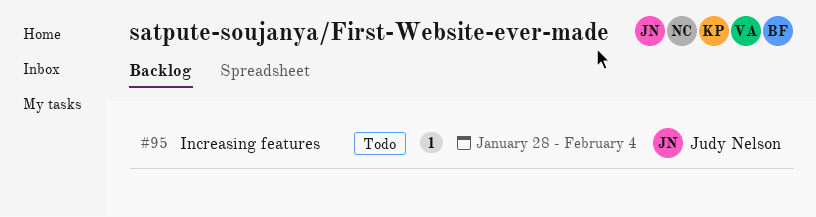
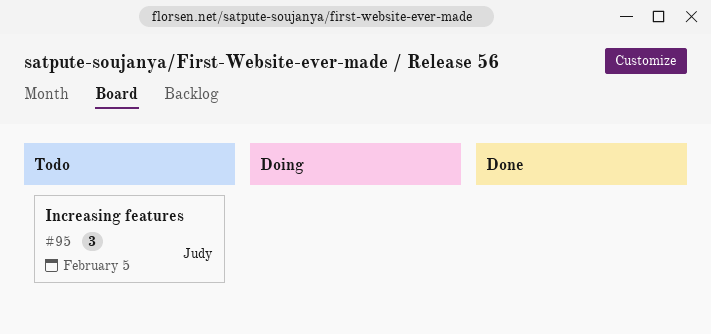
#95, estimate: 1 -> 3
#95, due: Feb 4 -> Feb 5

